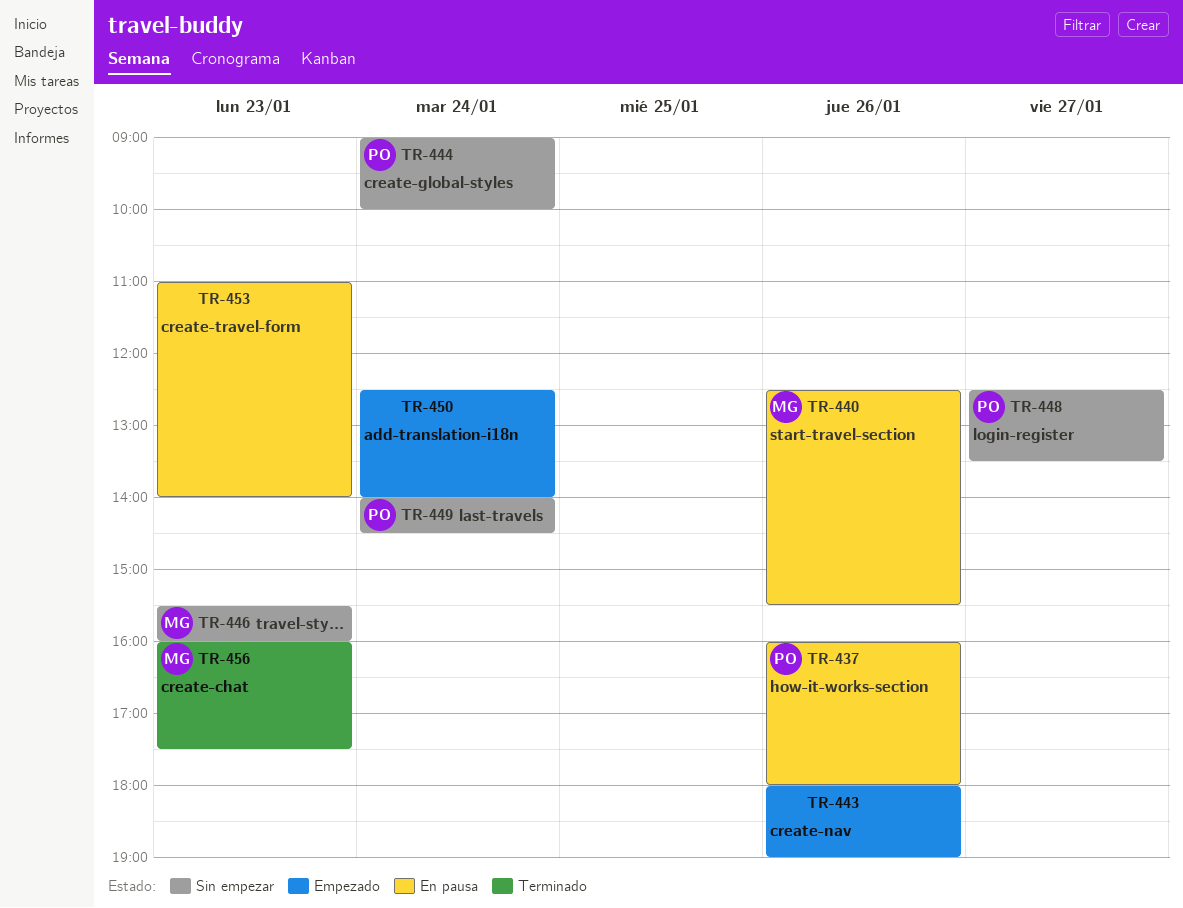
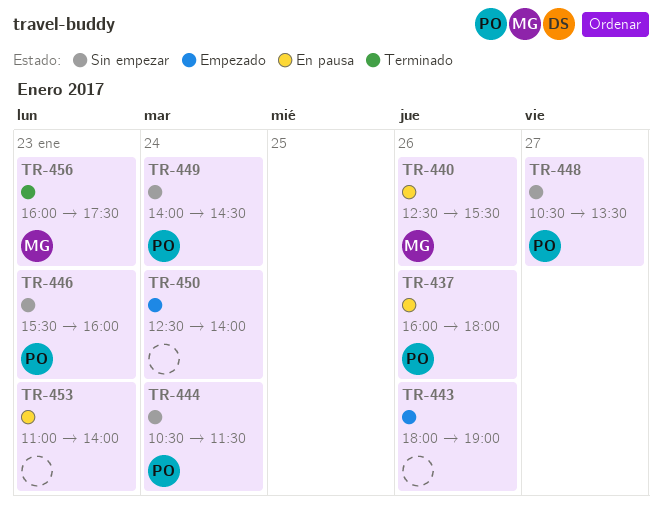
TR-444, begins: 09:00 -> 10:30
TR-444, ends: 10:00 -> 11:30
TR-446, owner: MG -> PO
TR-448, begins: 12:30 -> 10:30

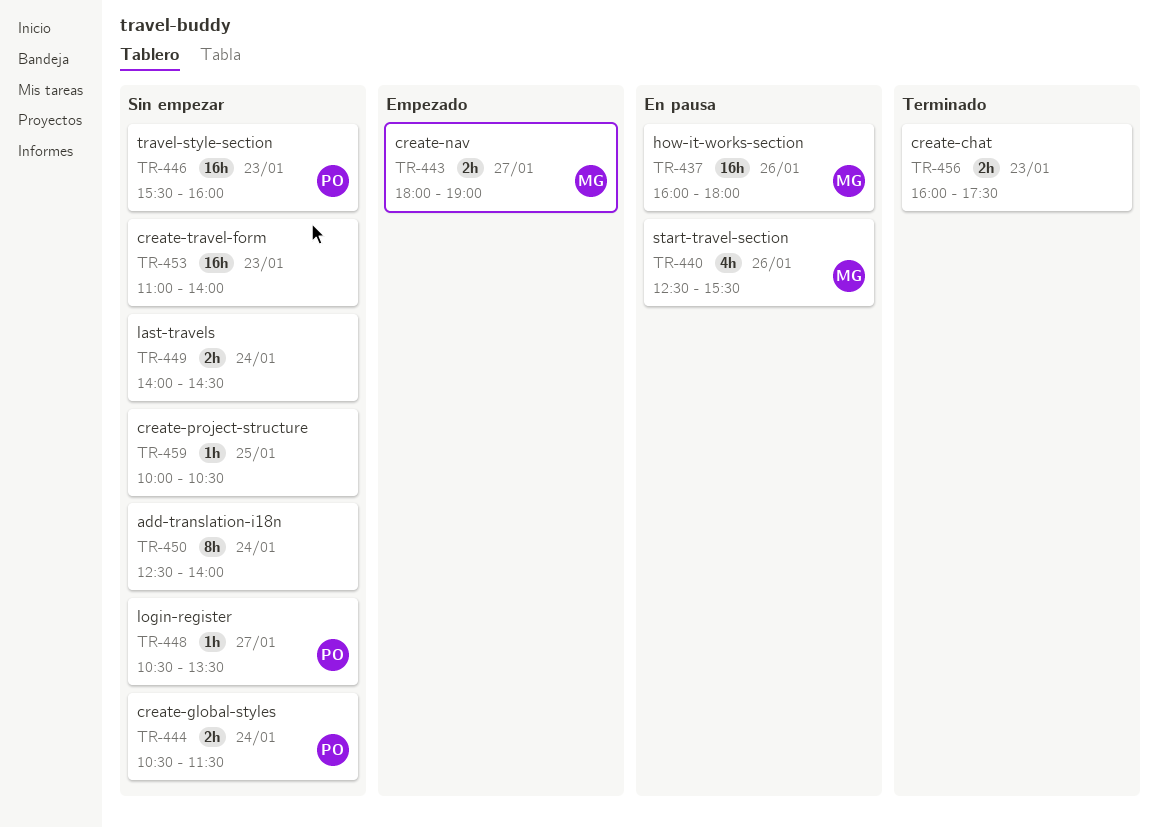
TR-437, owner: PO -> MG
TR-443, owner: none -> MG
TR-443, day: Jan 26 -> Jan 27
TR-449, owner: PO -> none
TR-450, status: Empezado -> Sin empezar
TR-453, status: En pausa -> Sin empezar
TR-456, owner: MG -> none
TR-459: none -> present

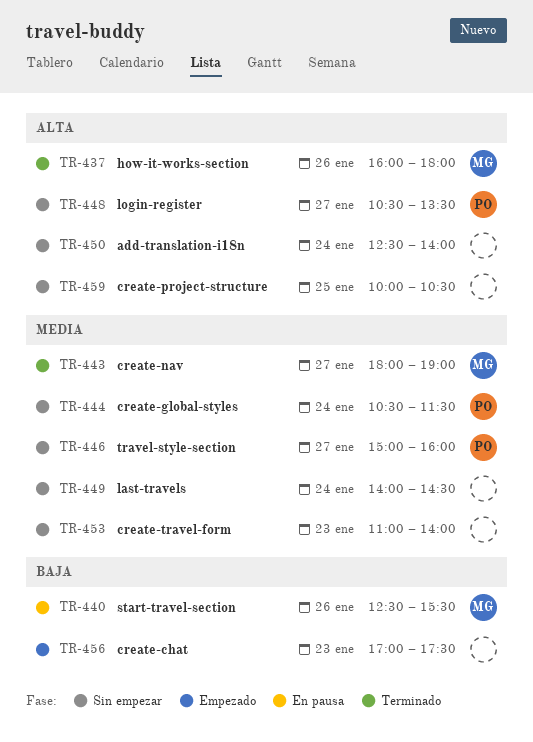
TR-437, status: En pausa -> Terminado
TR-443, status: Empezado -> Terminado
TR-446, day: Jan 23 -> Jan 27
TR-446, begins: 15:30 -> 15:00
TR-456, status: Terminado -> Empezado
TR-456, begins: 16:00 -> 17:00

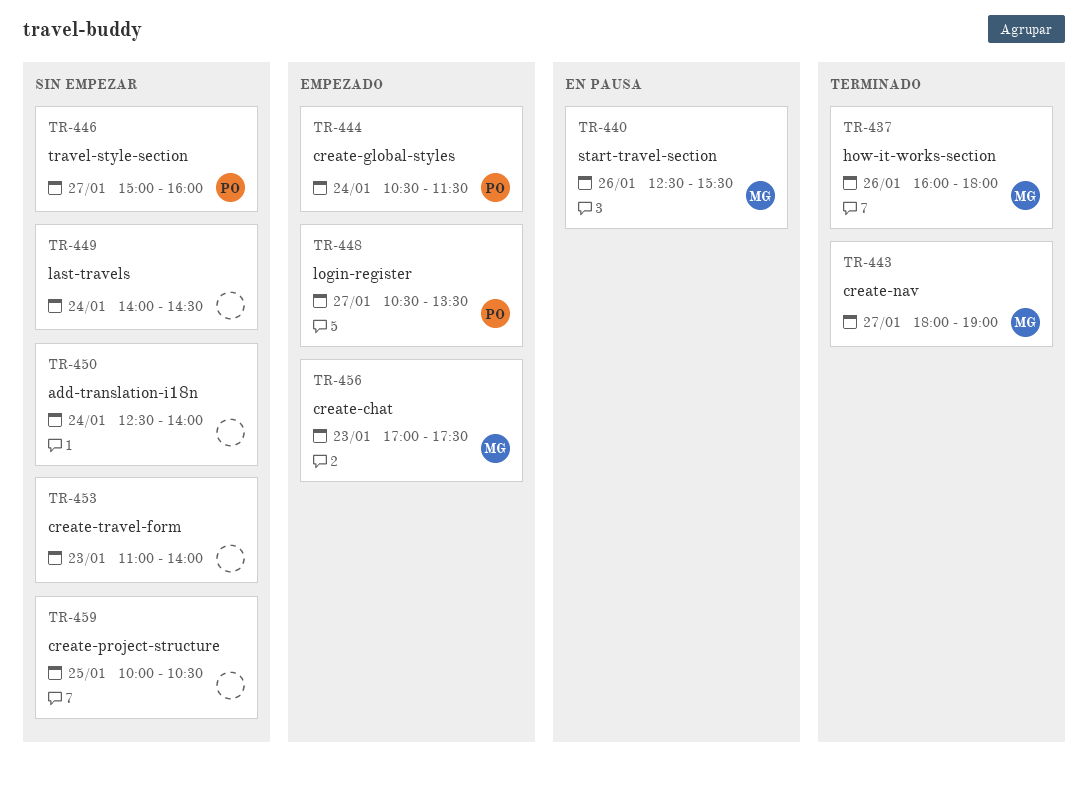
TR-444, status: Sin empezar -> Empezado
TR-448, status: Sin empezar -> Empezado
TR-456, owner: none -> MG

